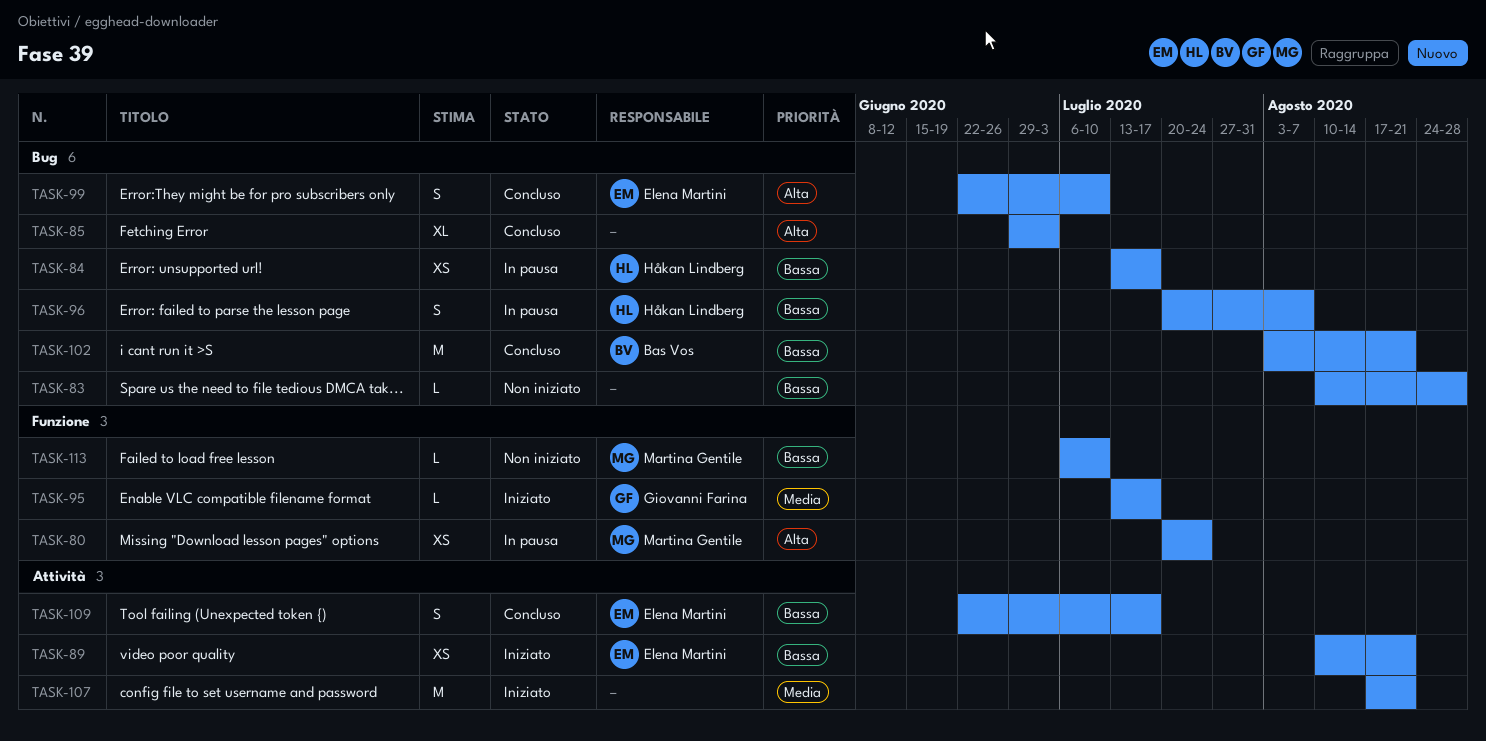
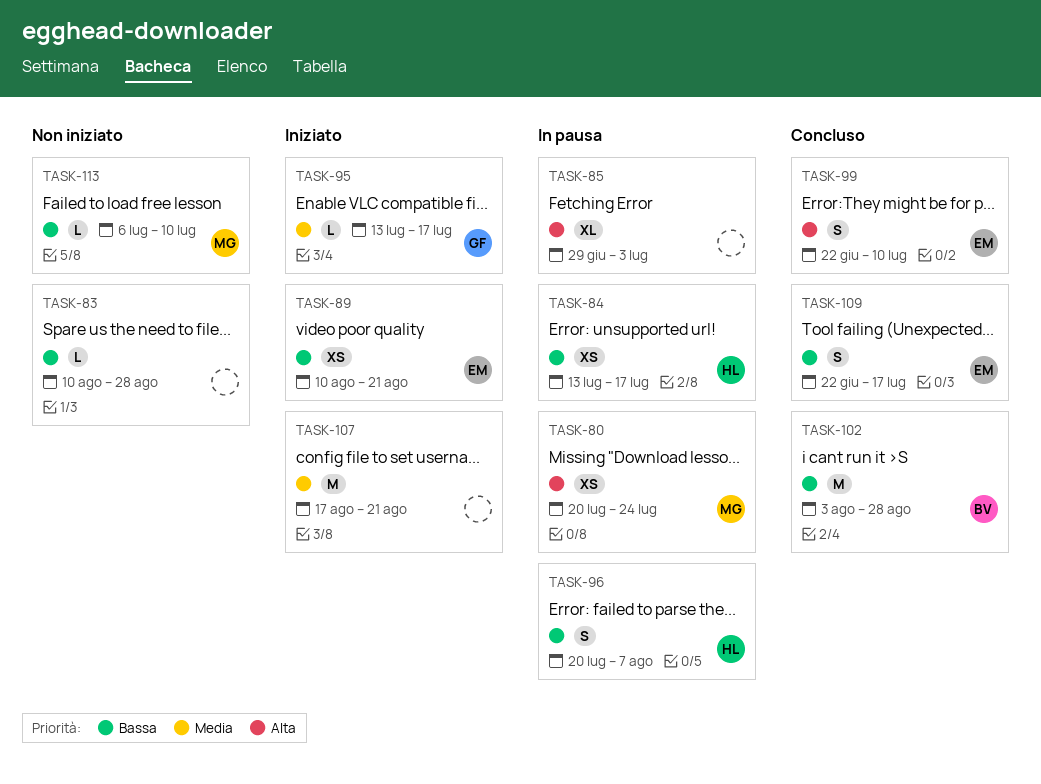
TASK-85, status: Concluso -> In pausa
TASK-102, due: Aug 21 -> Aug 28

